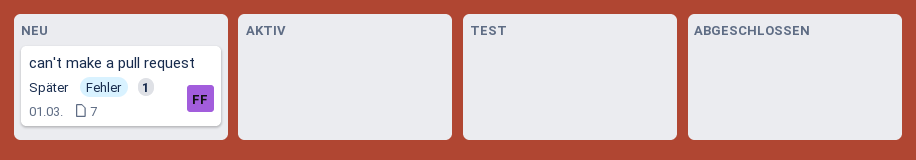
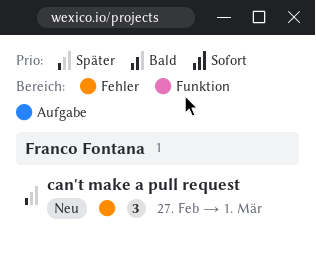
can't make a pull request, estimate: 1 -> 3

